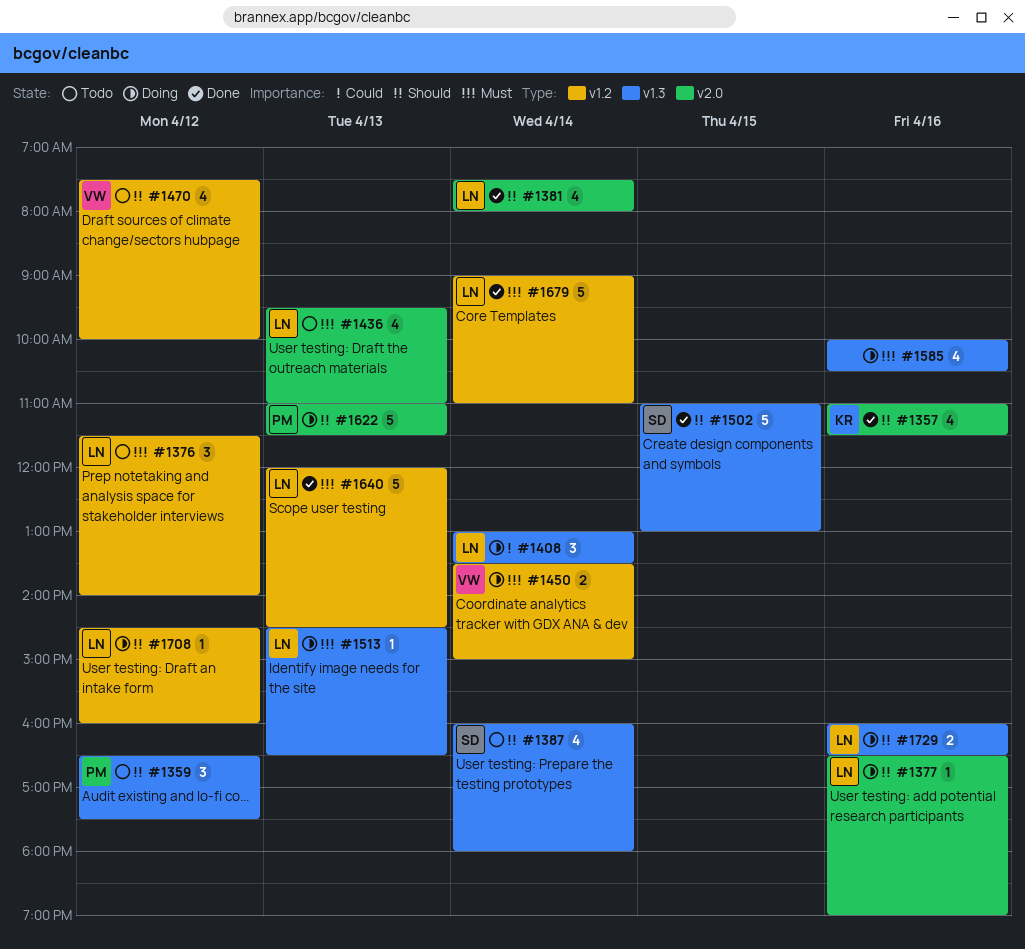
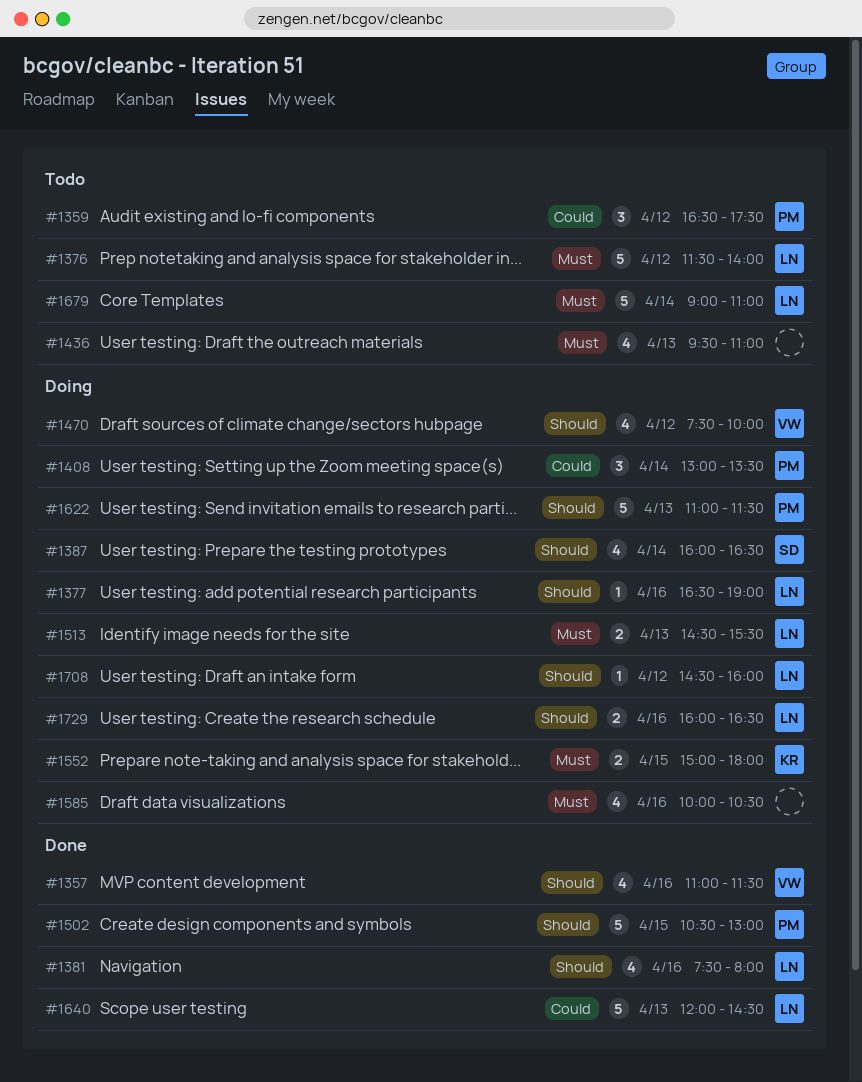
#1357, owner: KR -> VW
#1359, priority: Should -> Could
#1376, estimate: 3 -> 5
#1381, day: Apr 14 -> Apr 16
#1387, status: Todo -> Doing
#1387, ends: 18:00 -> 16:30
#1408, owner: LN -> PM
#1436, owner: LN -> none
#1450: present -> none
#1470, status: Todo -> Doing
#1502, owner: SD -> PM
#1502, begins: 11:00 -> 10:30
#1513, estimate: 1 -> 2
#1513, ends: 16:30 -> 15:30
#1552: none -> present
#1640, priority: Must -> Could
#1679, status: Done -> Todo

